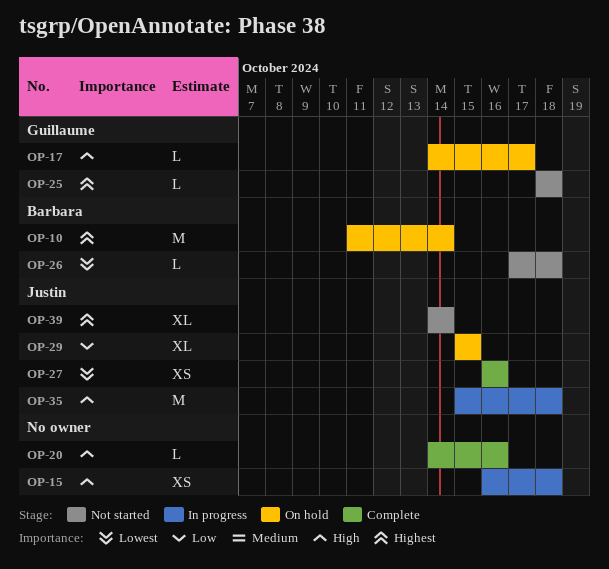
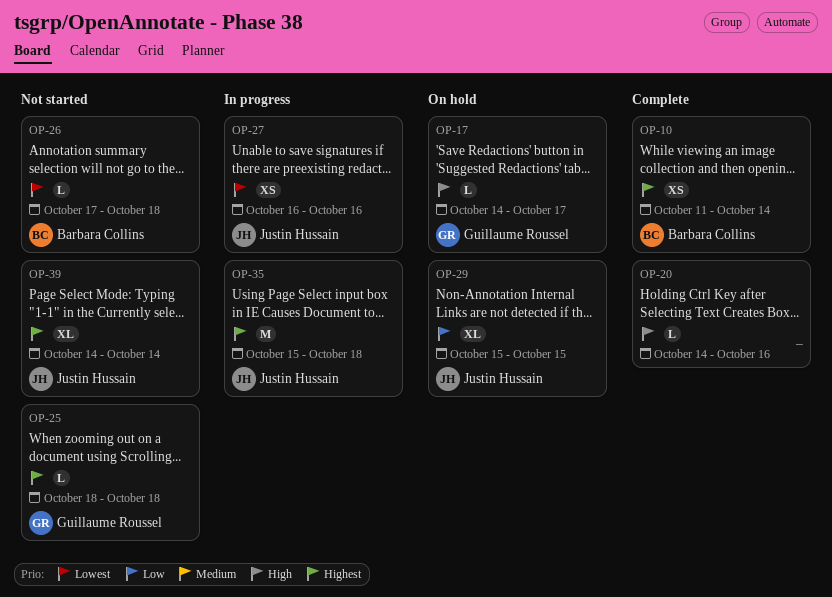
OP-10, status: On hold -> Complete
OP-10, estimate: M -> XS
OP-15: present -> none
OP-27, status: Complete -> In progress
OP-35, priority: High -> Highest

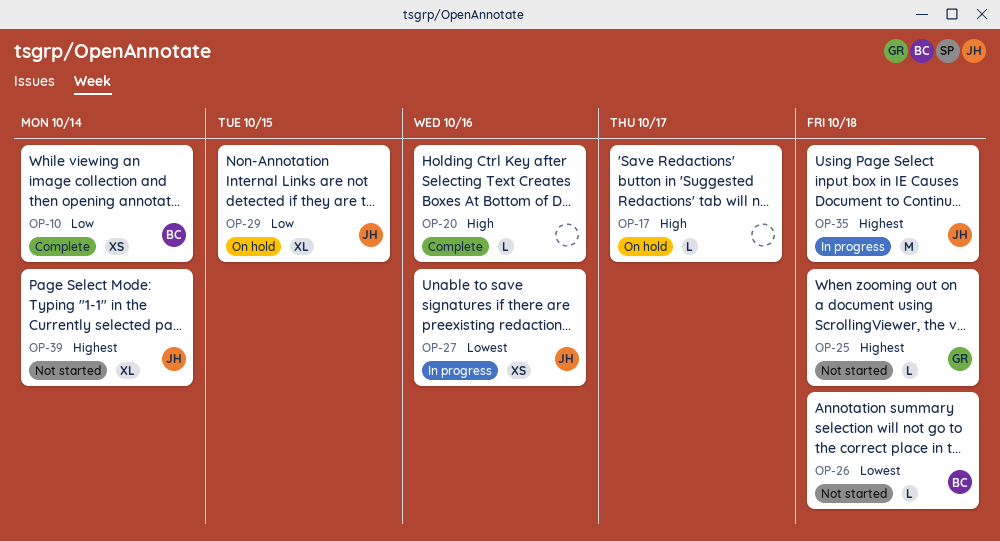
OP-10, priority: Highest -> Low
OP-17, owner: Guillaume Roussel -> none

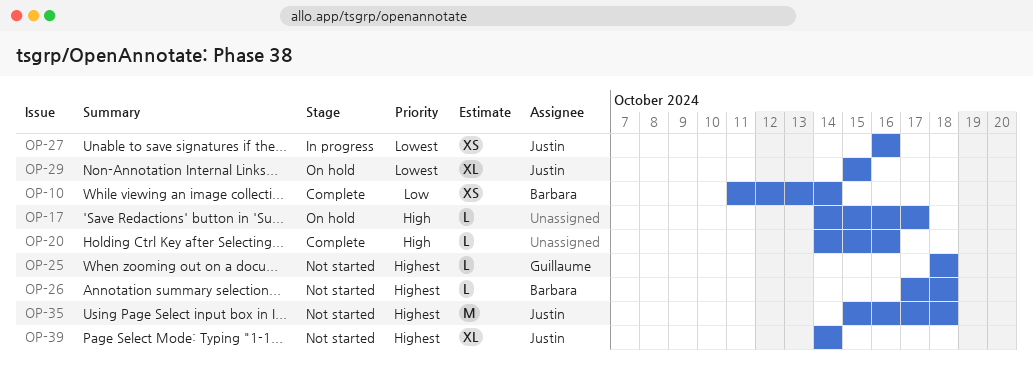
OP-26, priority: Lowest -> Highest
OP-29, priority: Low -> Lowest
OP-35, status: In progress -> Not started

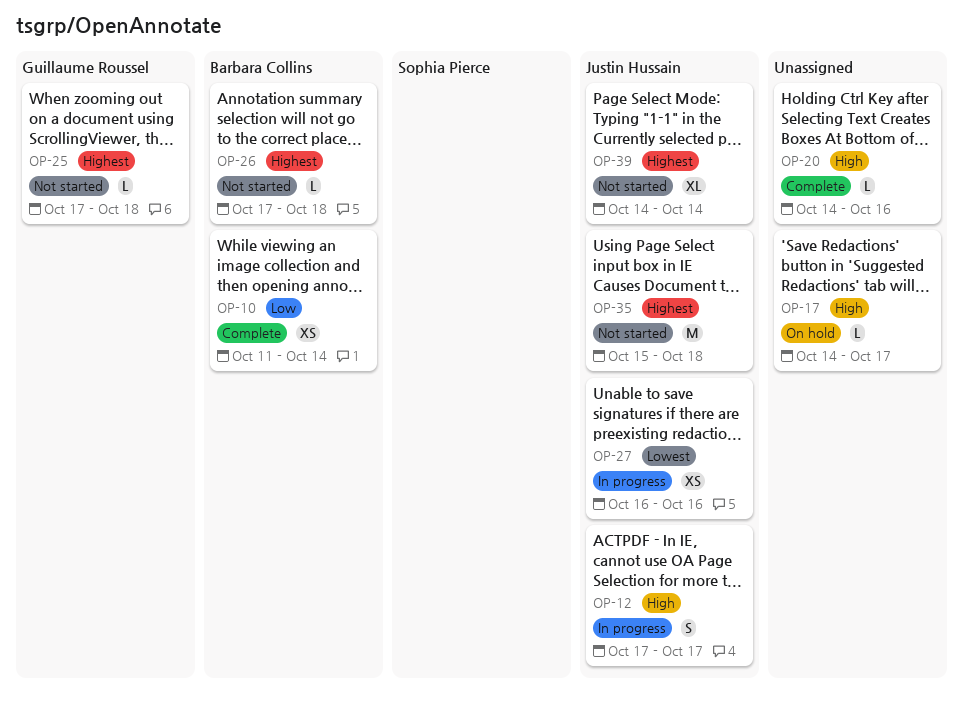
OP-12: none -> present
OP-25, start: Oct 18 -> Oct 17
OP-29: present -> none

